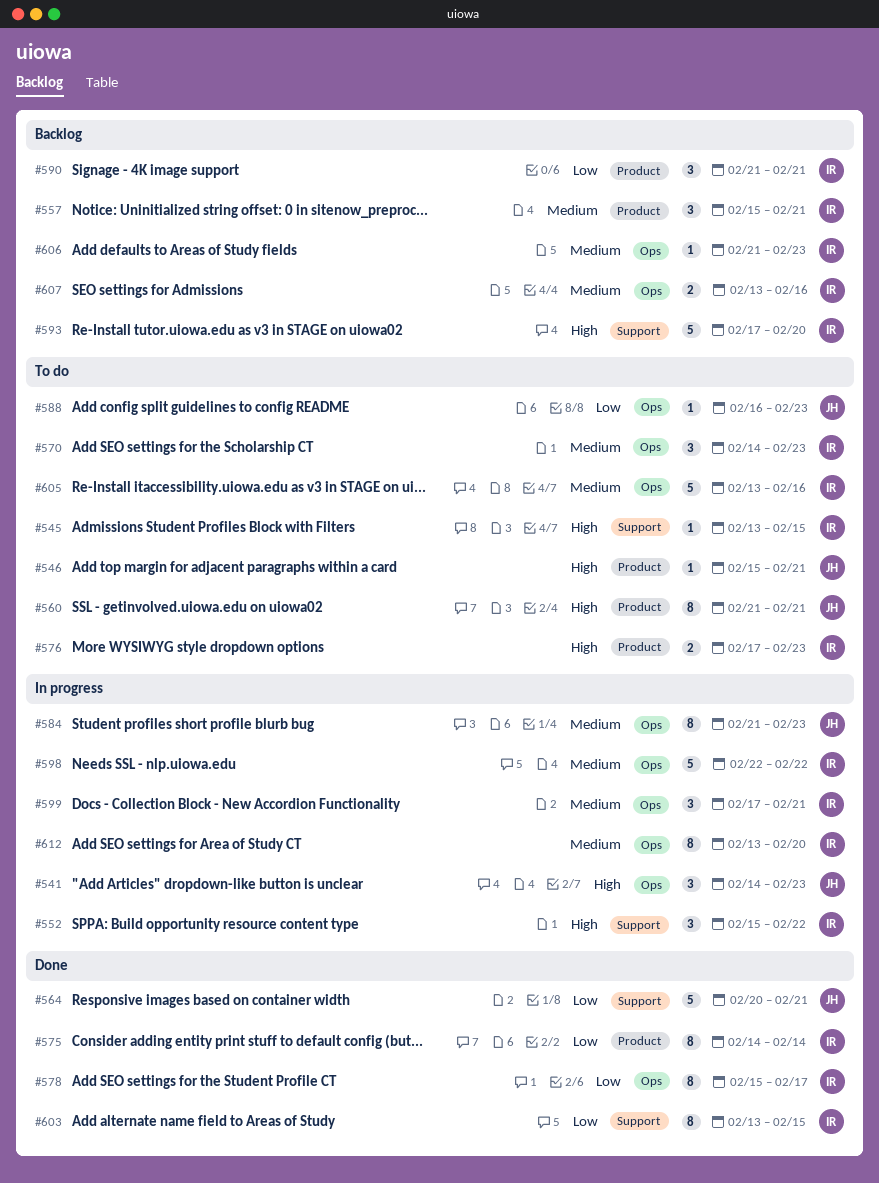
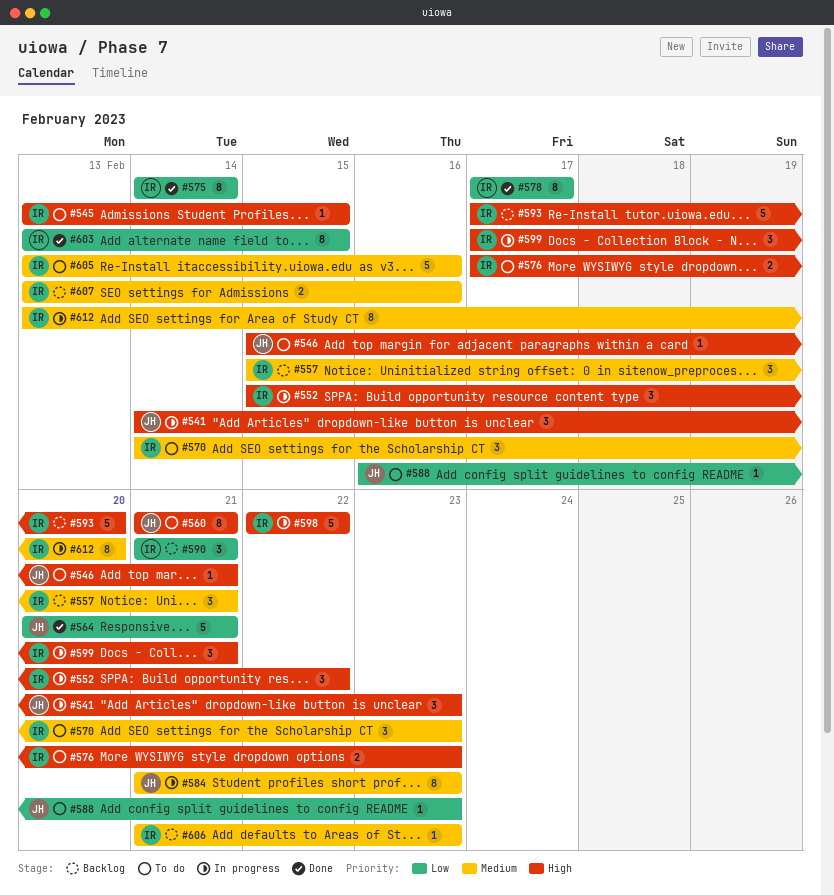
#578, start: Feb 15 -> Feb 17
#598, priority: Medium -> High
#599, priority: Medium -> High

